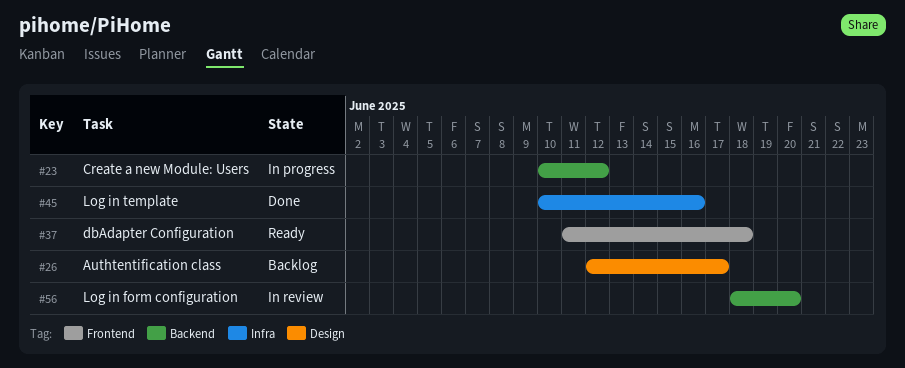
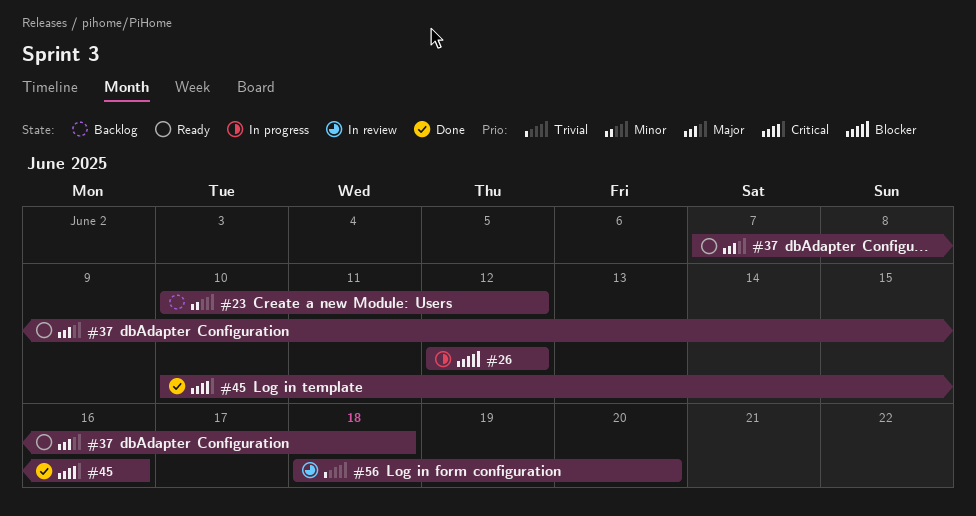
#23, status: In progress -> Backlog
#26, status: Backlog -> In progress
#26, due: Jun 17 -> Jun 12
#37, start: Jun 11 -> Jun 7

